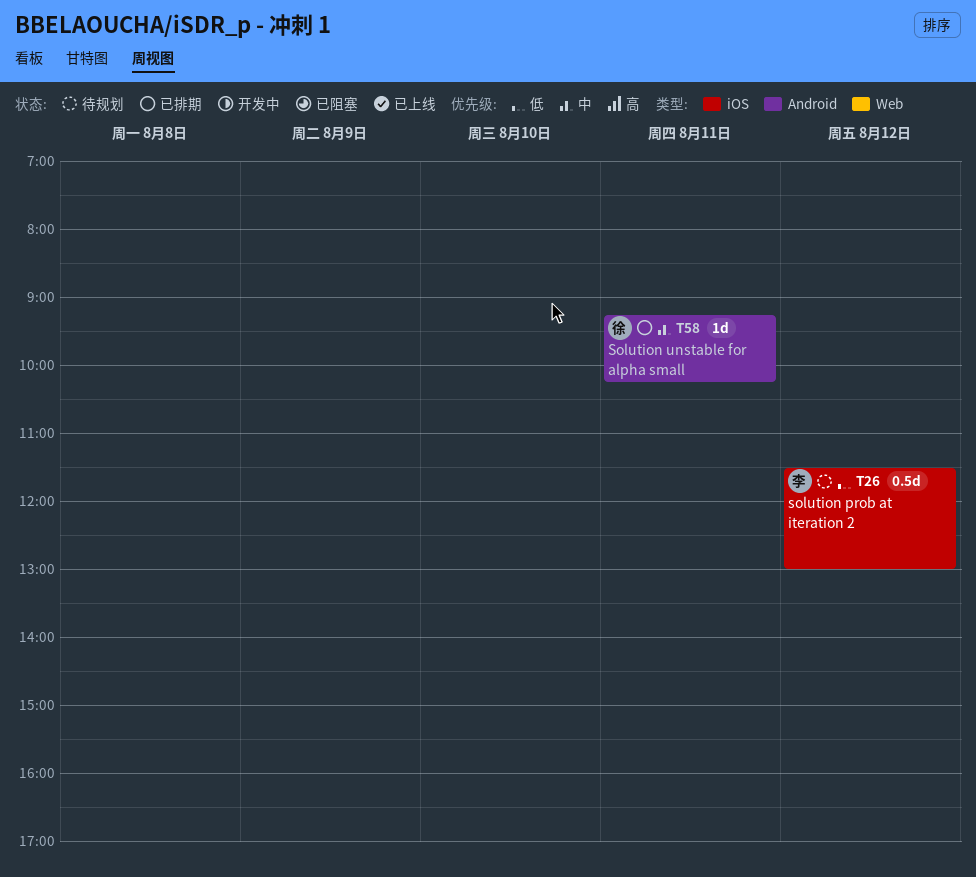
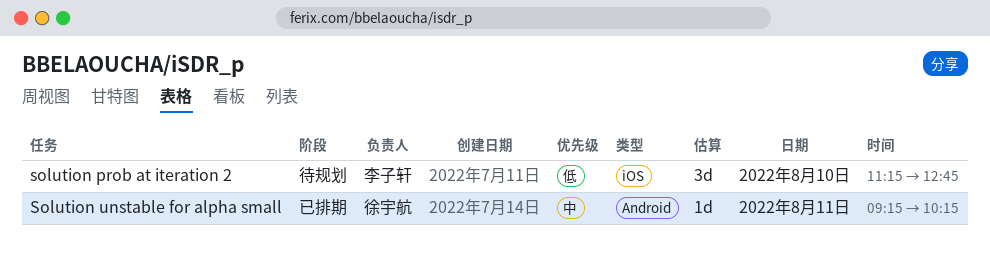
solution prob at iteration 2, estimate: 0.5d -> 3d
solution prob at iteration 2, day: Aug 12 -> Aug 10
solution prob at iteration 2, begins: 11:30 -> 11:15
solution prob at iteration 2, ends: 13:00 -> 12:45

